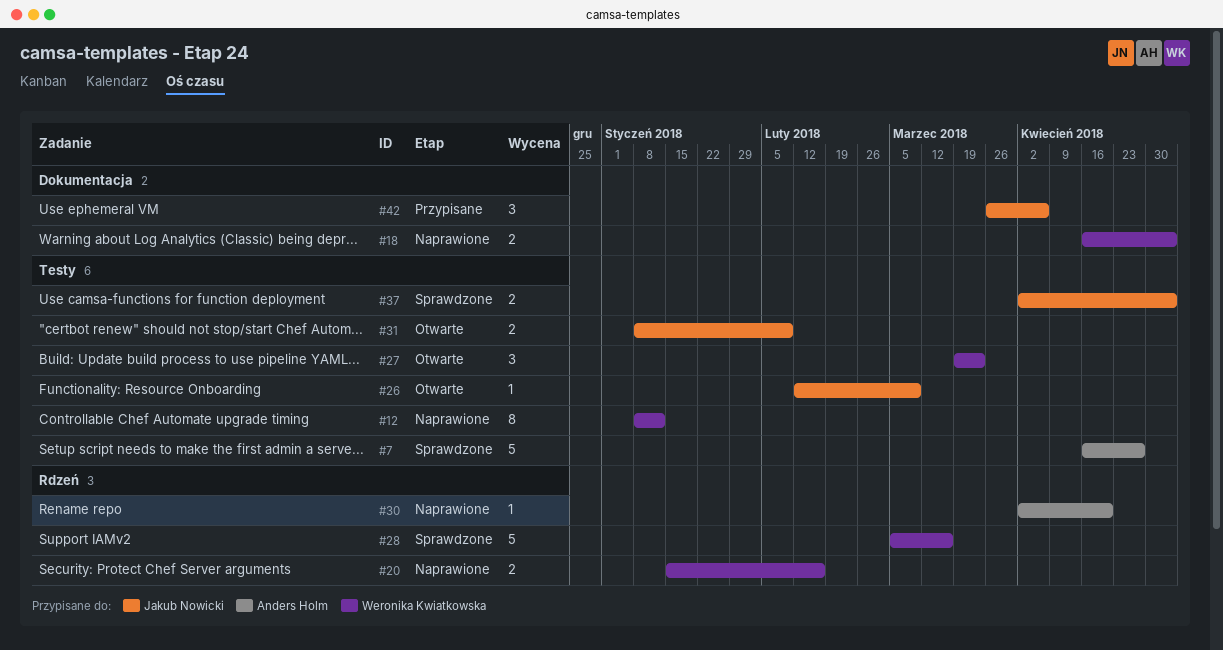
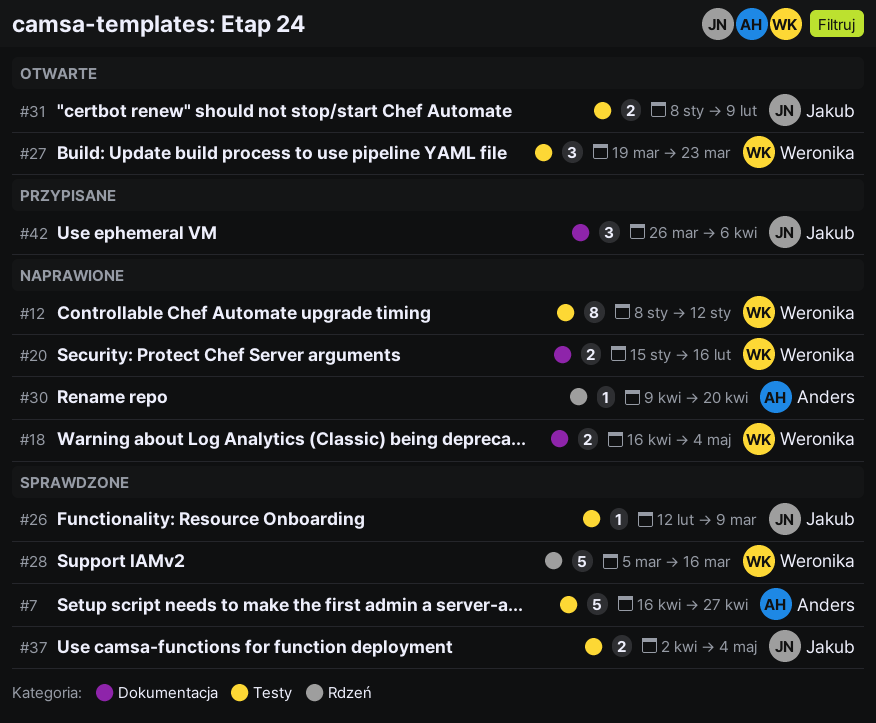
#20, label: Rdzeń -> Dokumentacja
#26, status: Otwarte -> Sprawdzone
#30, start: Apr 2 -> Apr 9

